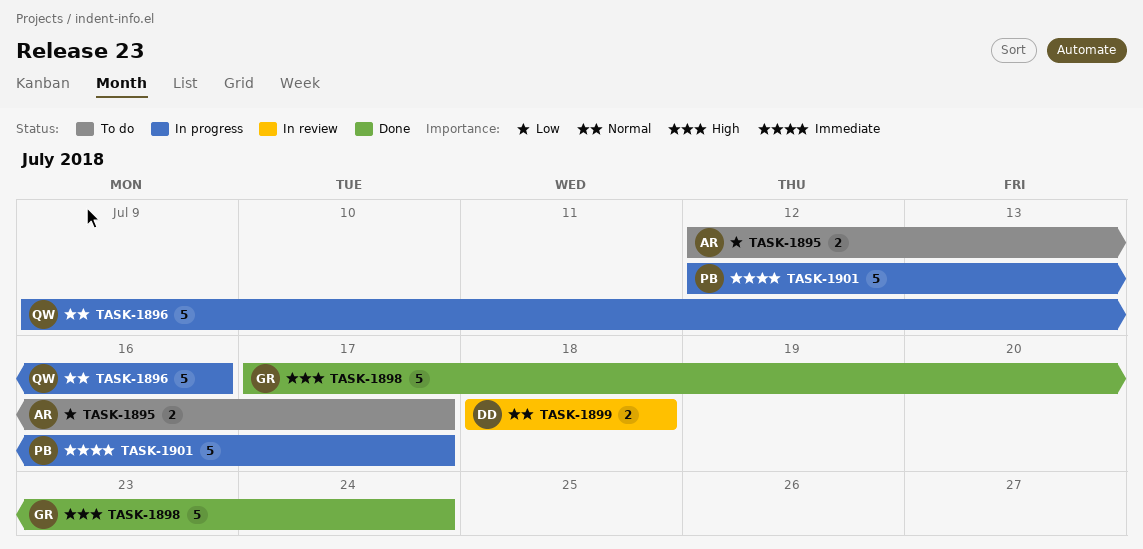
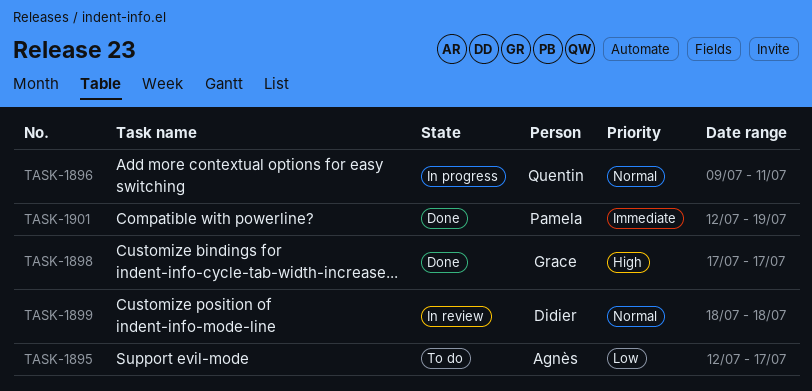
TASK-1896, due: Jul 16 -> Jul 11
TASK-1898, due: Jul 24 -> Jul 17
TASK-1901, status: In progress -> Done
TASK-1901, due: Jul 17 -> Jul 19

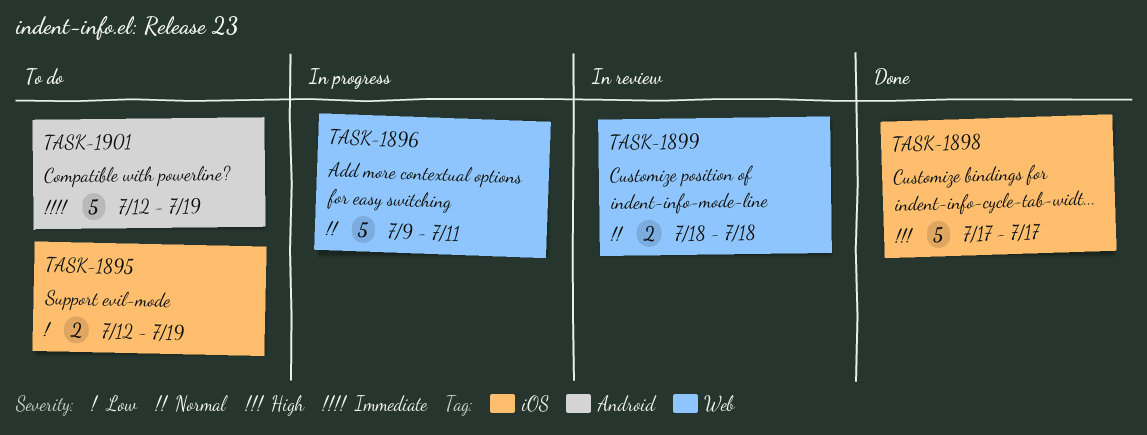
TASK-1895, due: Jul 17 -> Jul 19
TASK-1901, status: Done -> To do

